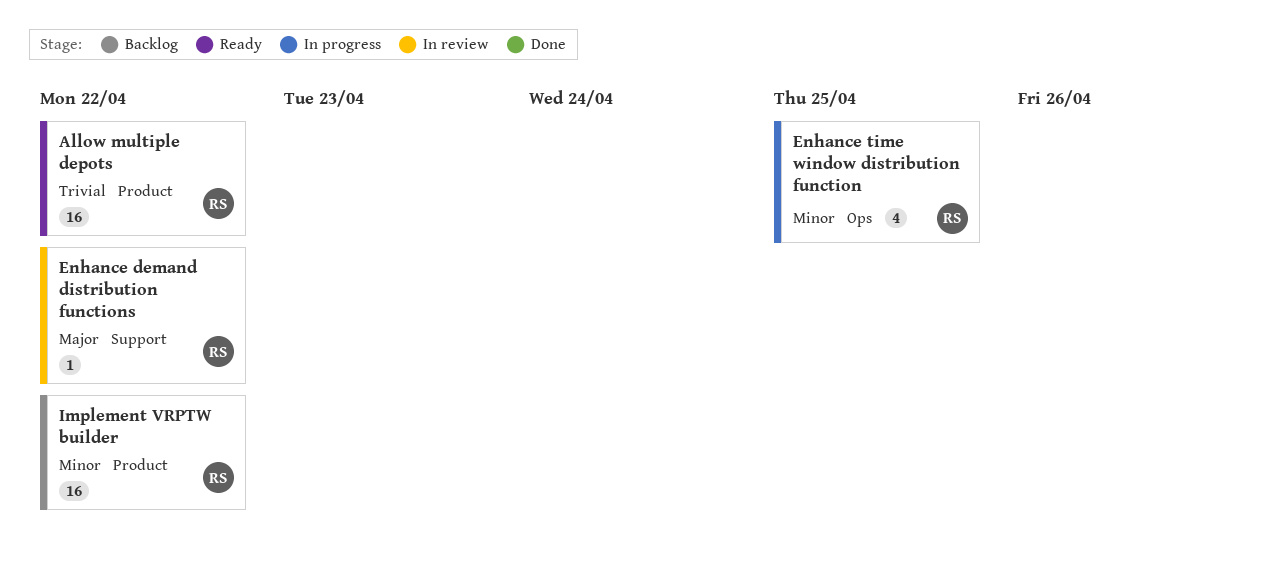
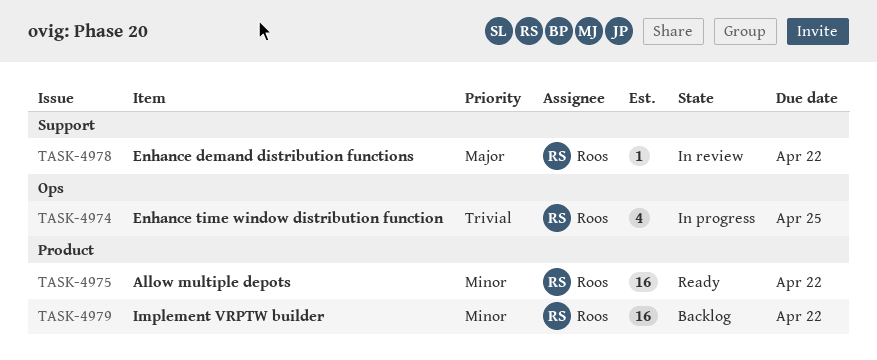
Allow multiple depots, priority: Trivial -> Minor
Enhance time window distribution function, priority: Minor -> Trivial

